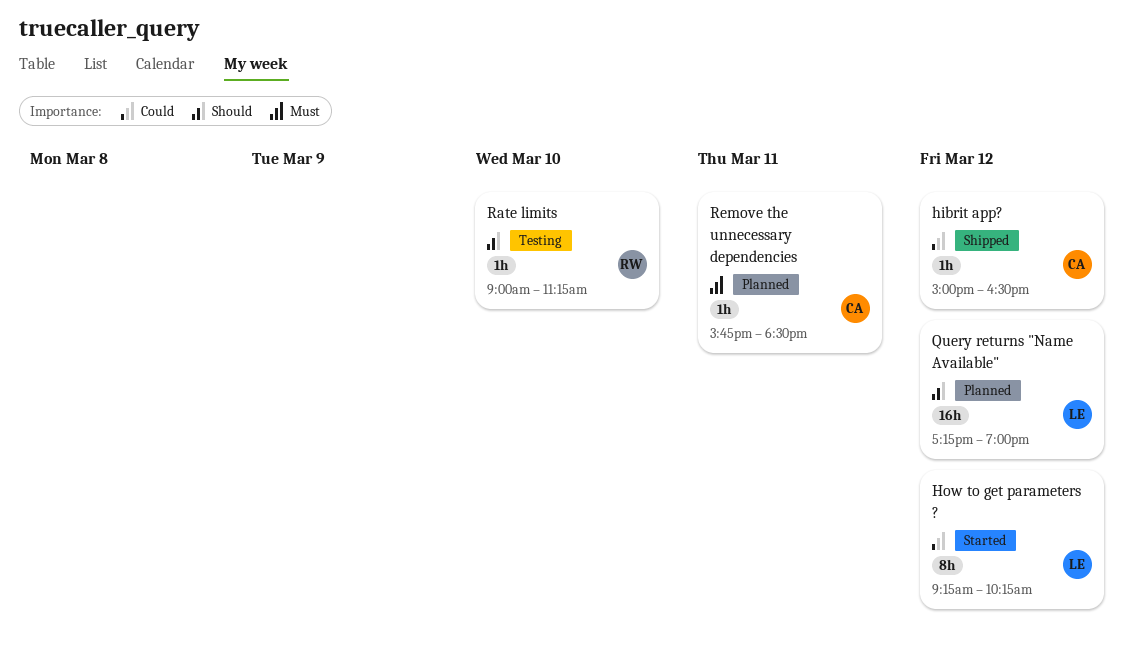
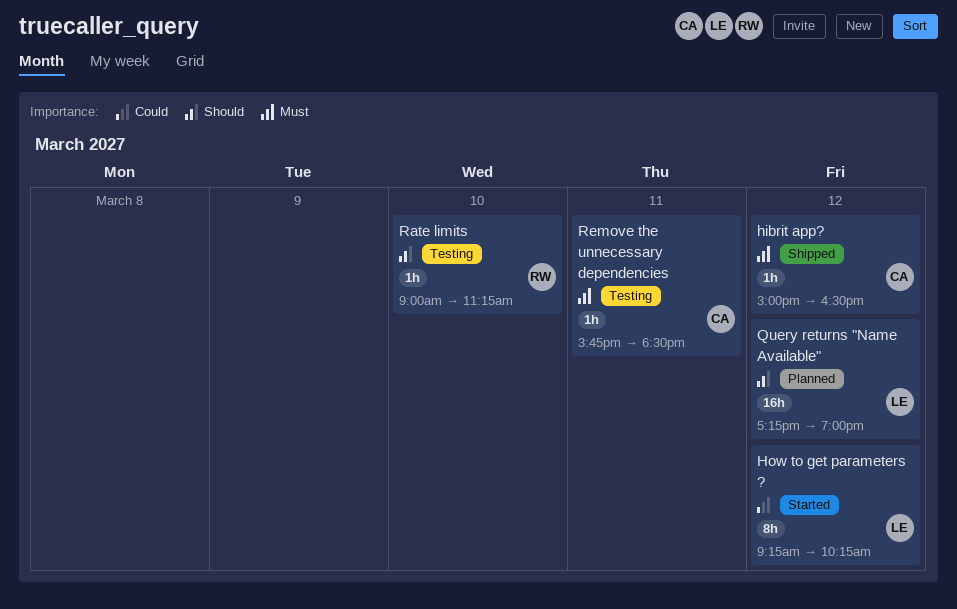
hibrit app?, priority: Could -> Must
Remove the unnecessary dependencies, status: Planned -> Testing

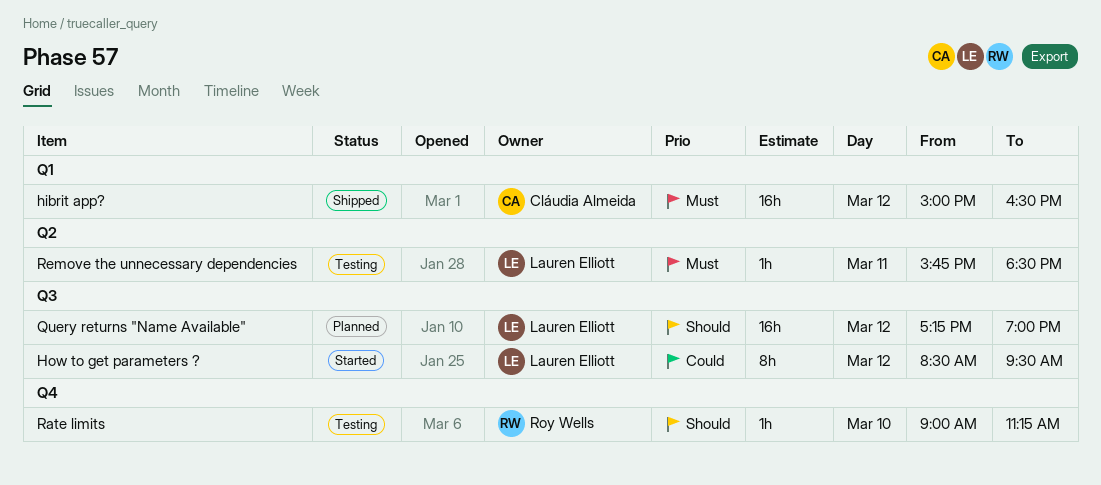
hibrit app?, estimate: 1h -> 16h
How to get parameters ?, begins: 09:15 -> 08:30
How to get parameters ?, ends: 10:15 -> 09:30
Remove the unnecessary dependencies, owner: Cláudia Almeida -> Lauren Elliott

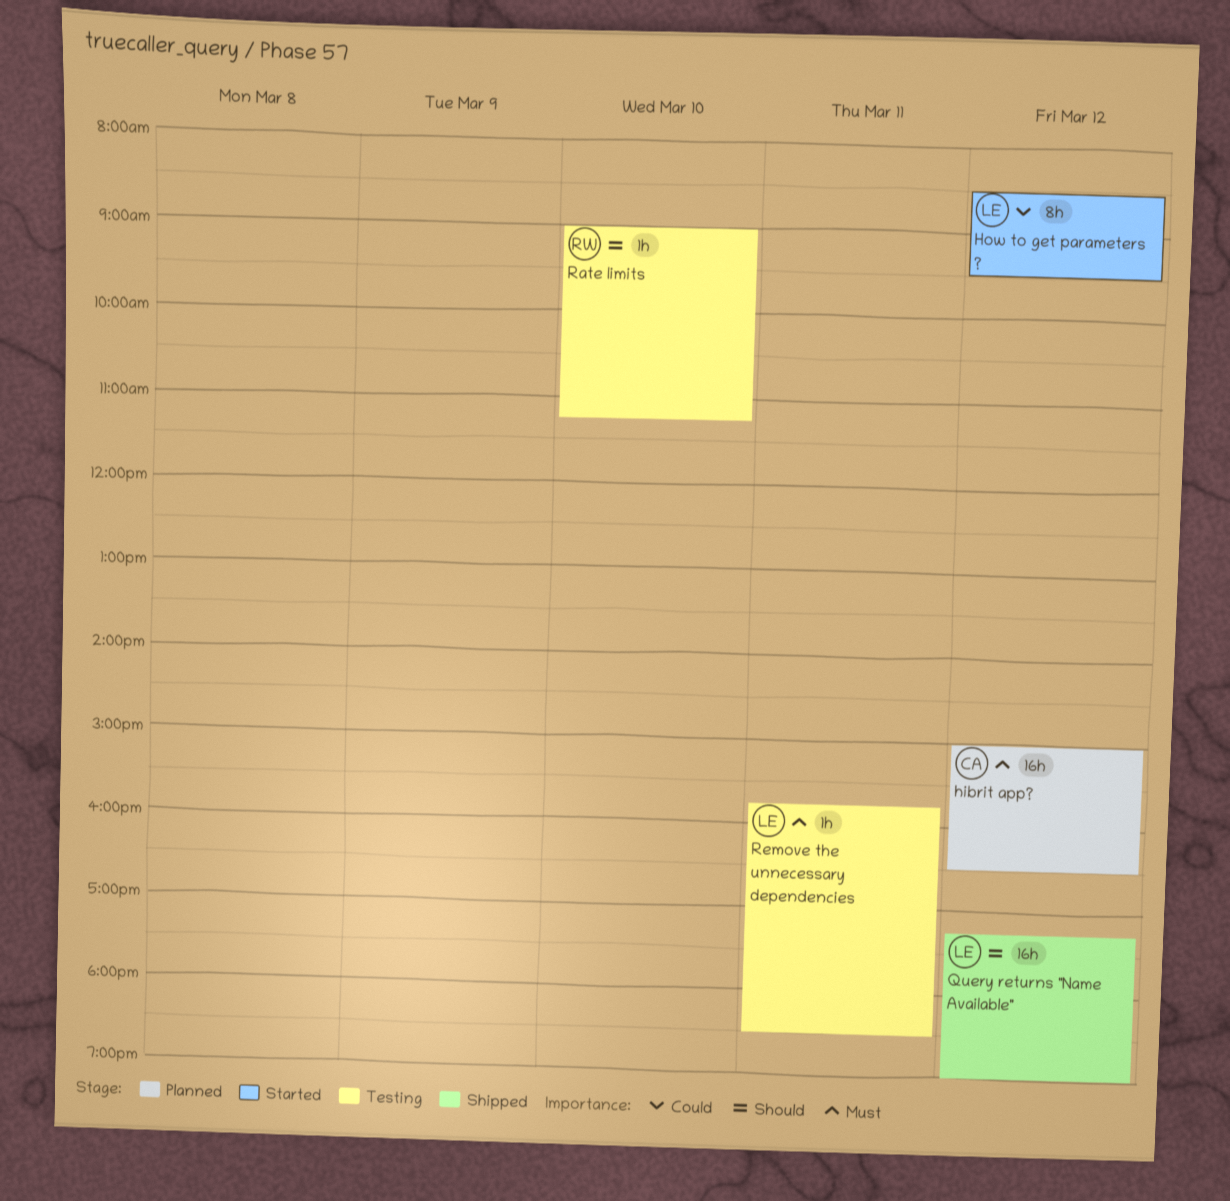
hibrit app?, status: Shipped -> Planned
Query returns "Name Available", status: Planned -> Shipped

